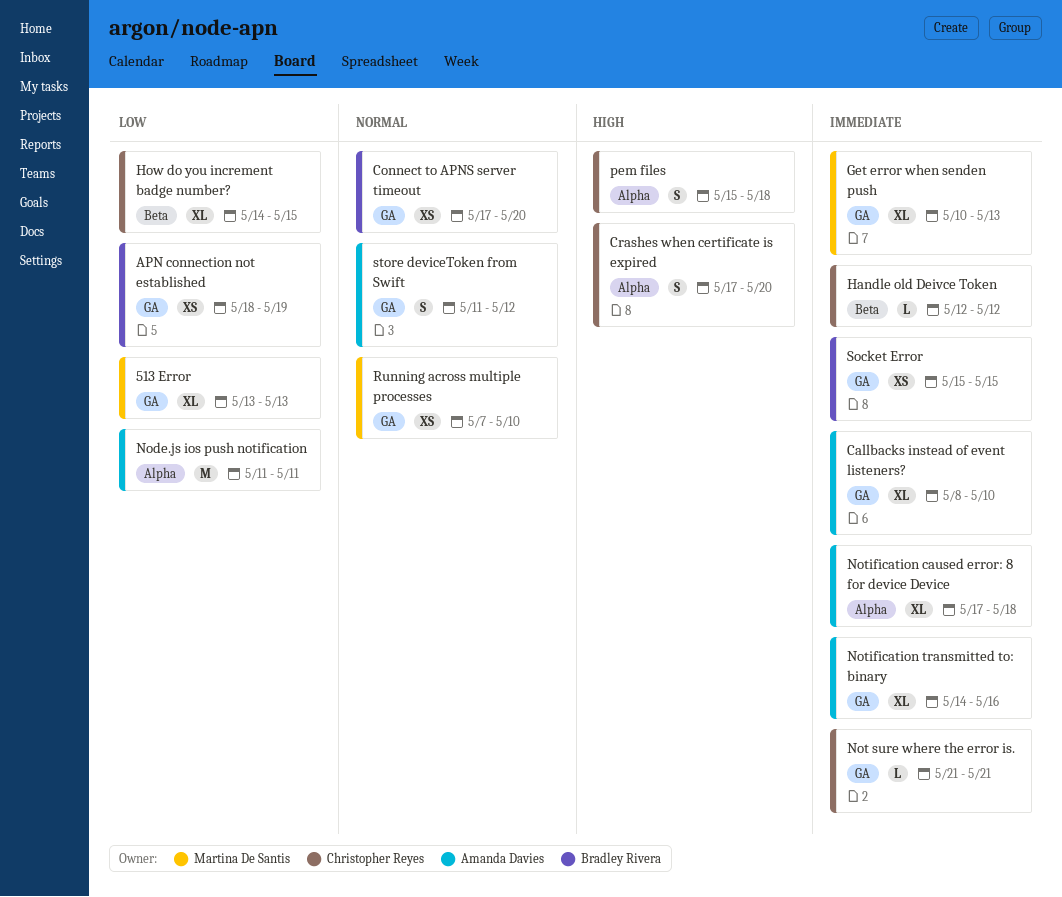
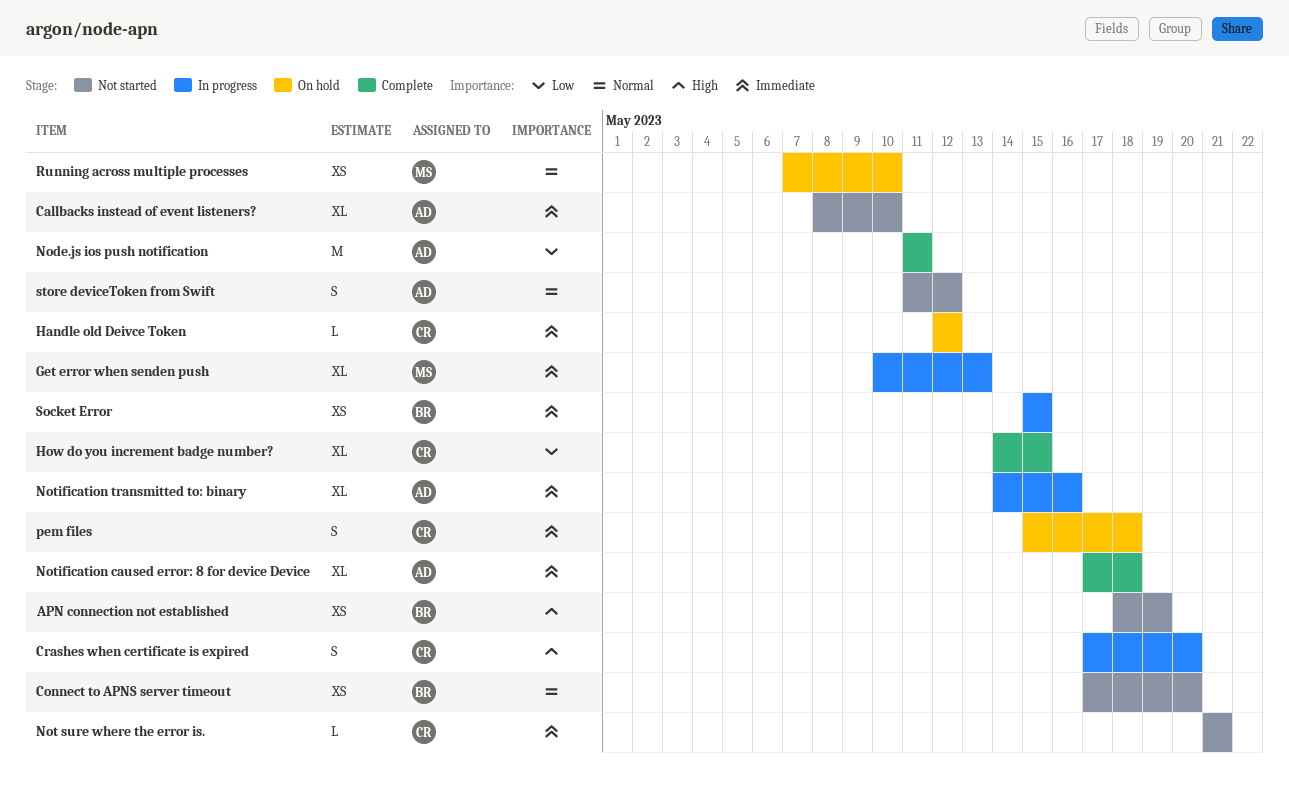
513 Error: present -> none
APN connection not established, priority: Low -> High
pem files, priority: High -> Immediate

